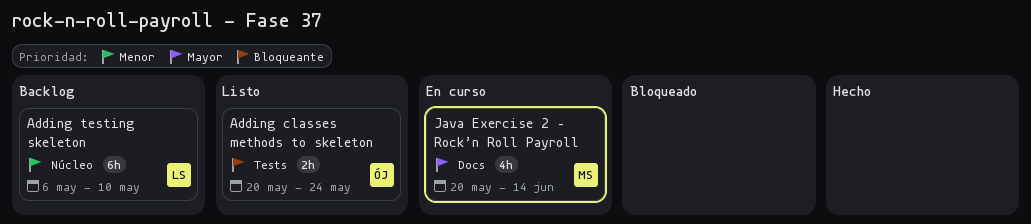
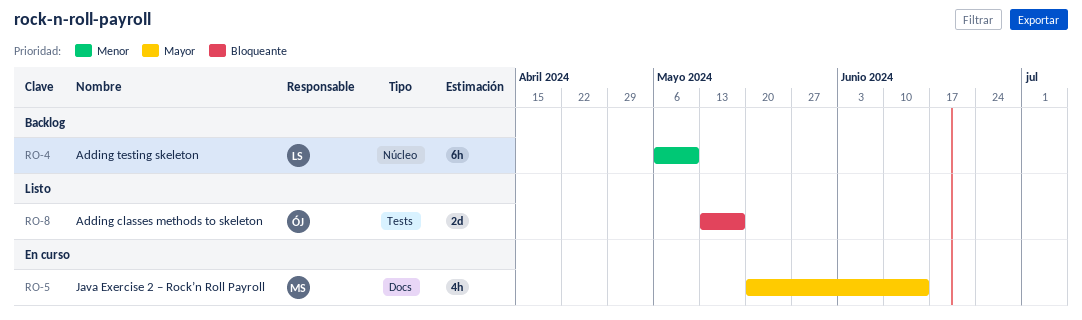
Adding classes methods to skeleton, estimate: 2h -> 2d
Adding classes methods to skeleton, start: May 20 -> May 13
Adding classes methods to skeleton, due: May 24 -> May 17

